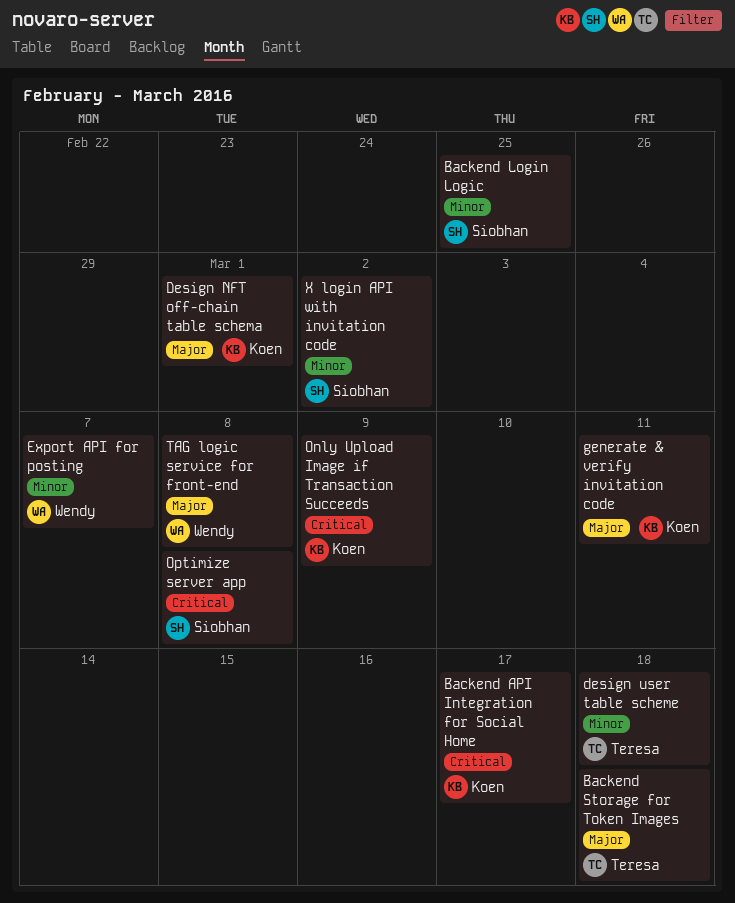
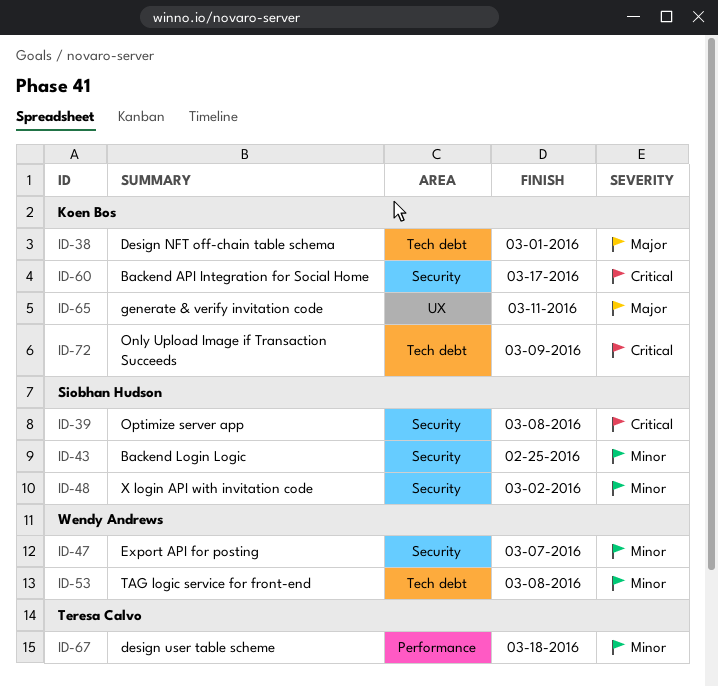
Backend Storage for Token Images: present -> none
TAG logic service for front-end, priority: Major -> Minor

